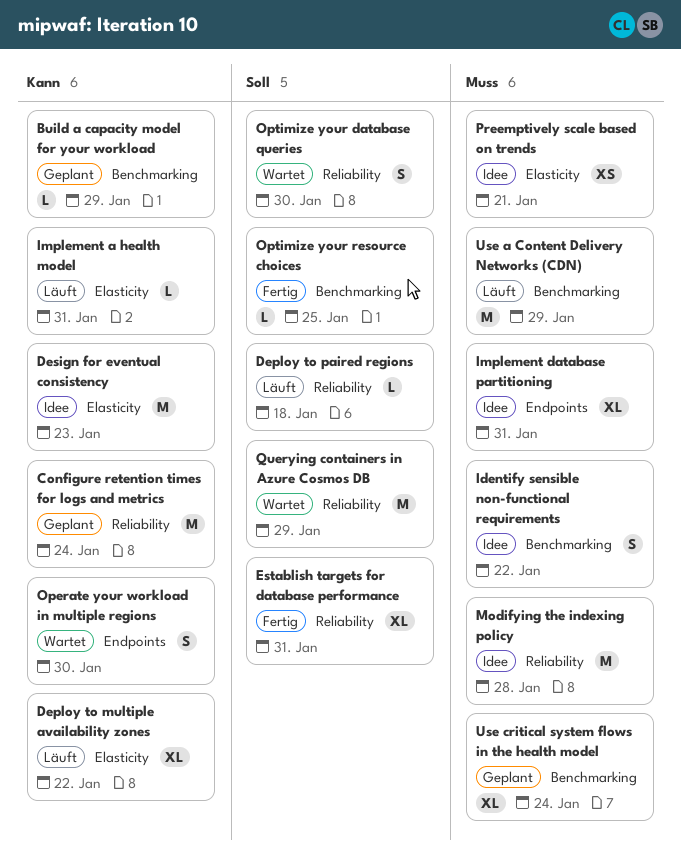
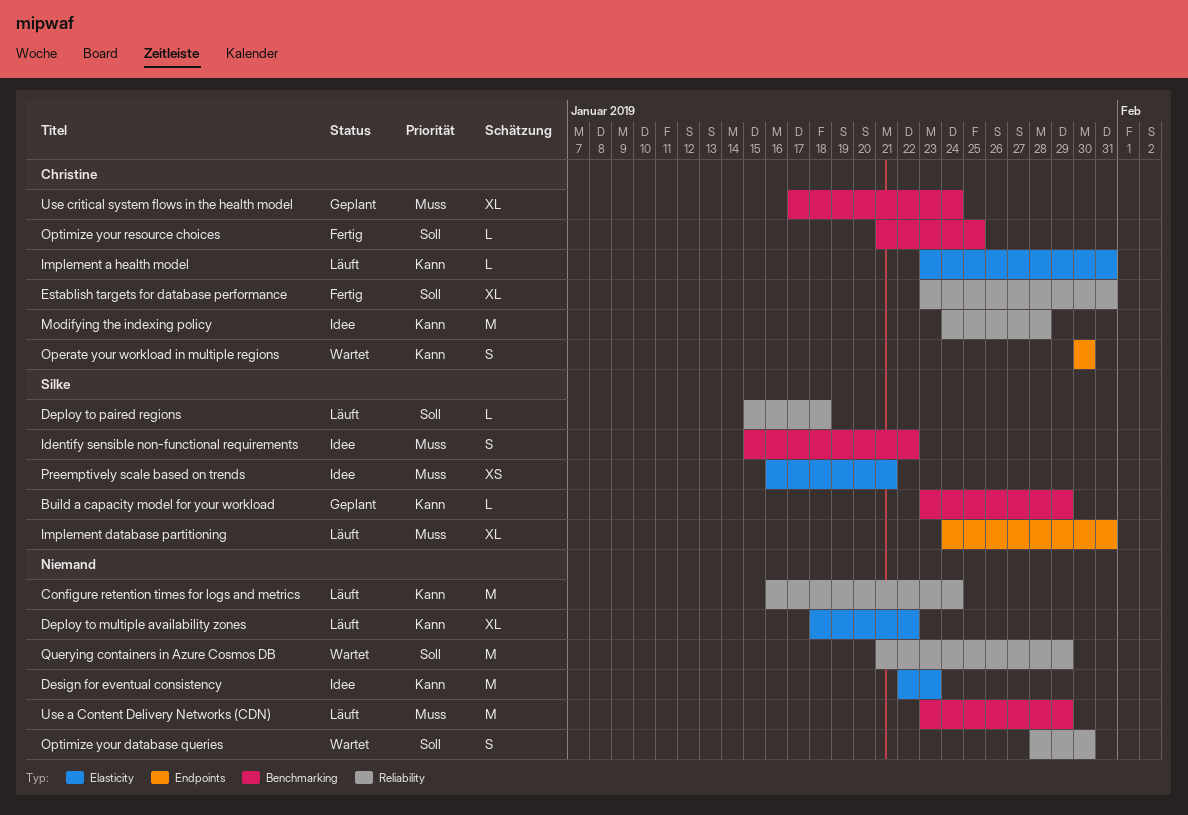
Configure retention times for logs and metrics, status: Geplant -> Läuft
Implement database partitioning, status: Idee -> Läuft
Modifying the indexing policy, priority: Muss -> Kann

